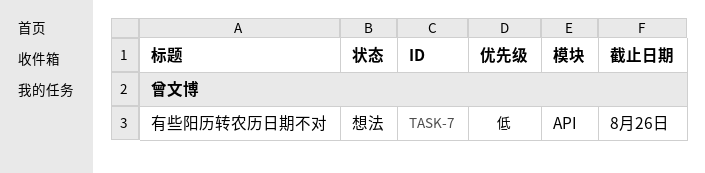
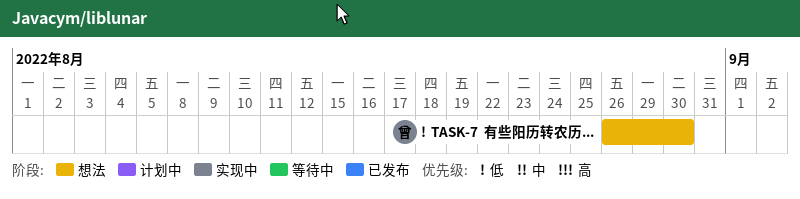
TASK-7, due: Aug 26 -> Aug 30

